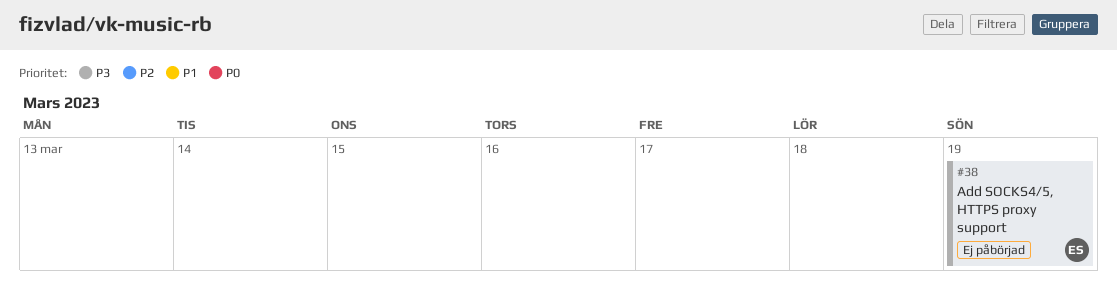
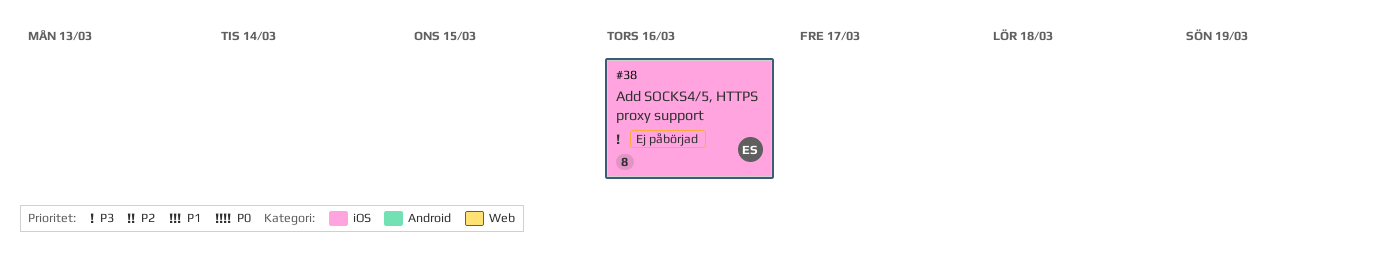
#38, due: Mar 19 -> Mar 16

